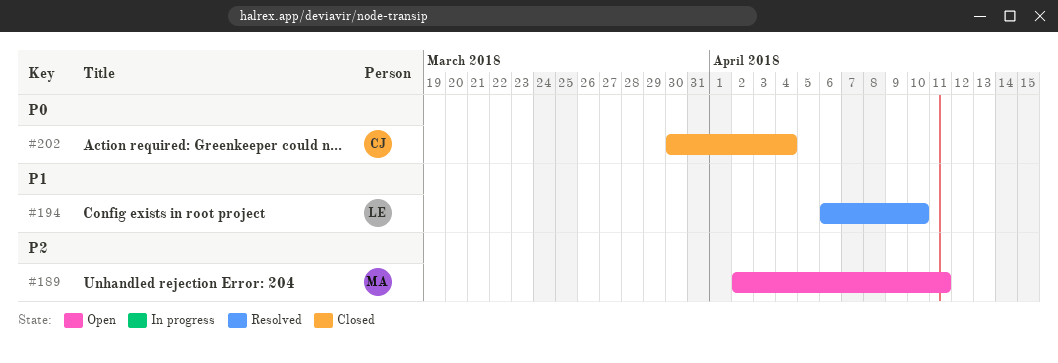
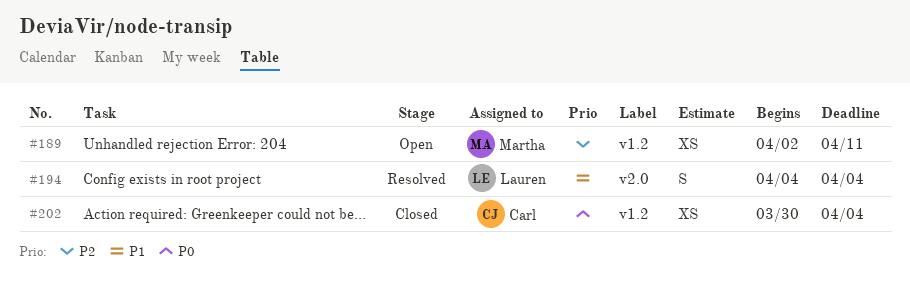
#194, start: Apr 6 -> Apr 4
#194, due: Apr 10 -> Apr 4

